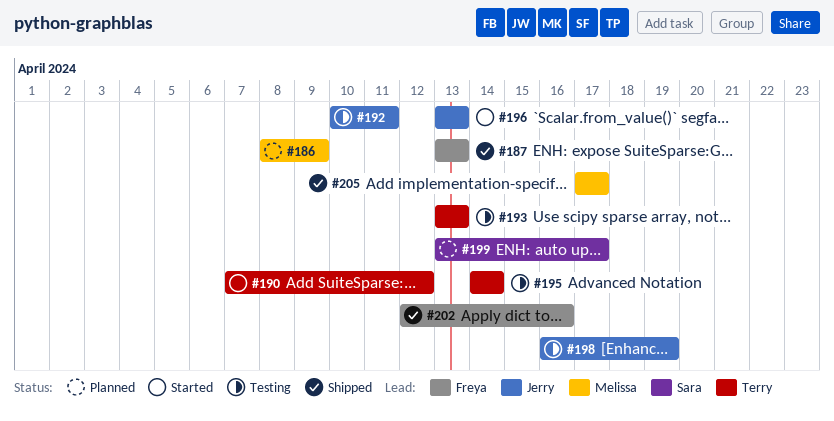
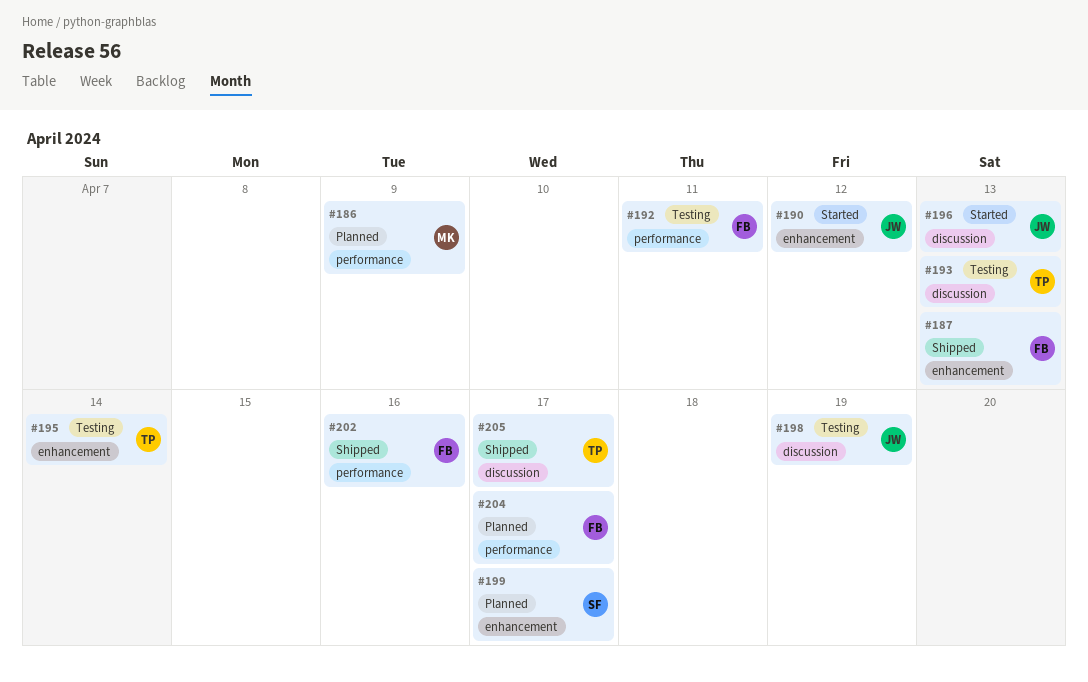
#190, owner: Terry -> Jerry
#192, owner: Jerry -> Freya
#204: none -> present
#205, owner: Melissa -> Terry

